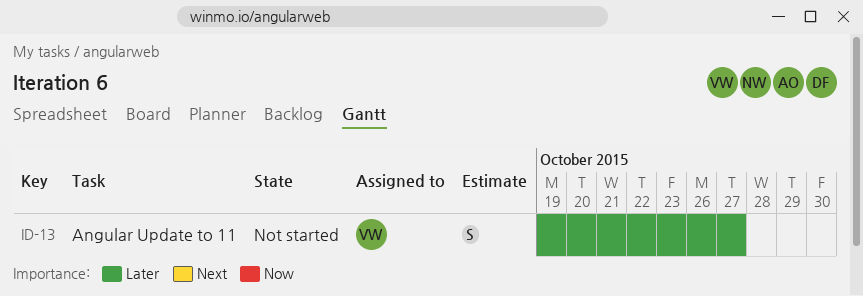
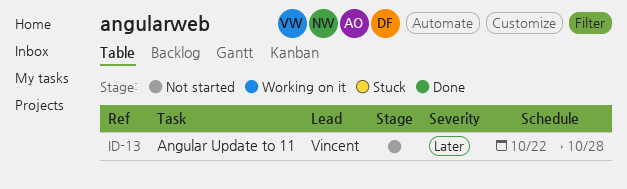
ID-13, start: Oct 19 -> Oct 22
ID-13, due: Oct 27 -> Oct 28

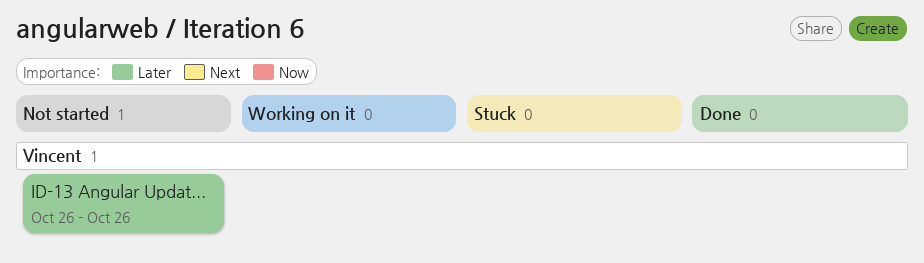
ID-13, start: Oct 22 -> Oct 26
ID-13, due: Oct 28 -> Oct 26

